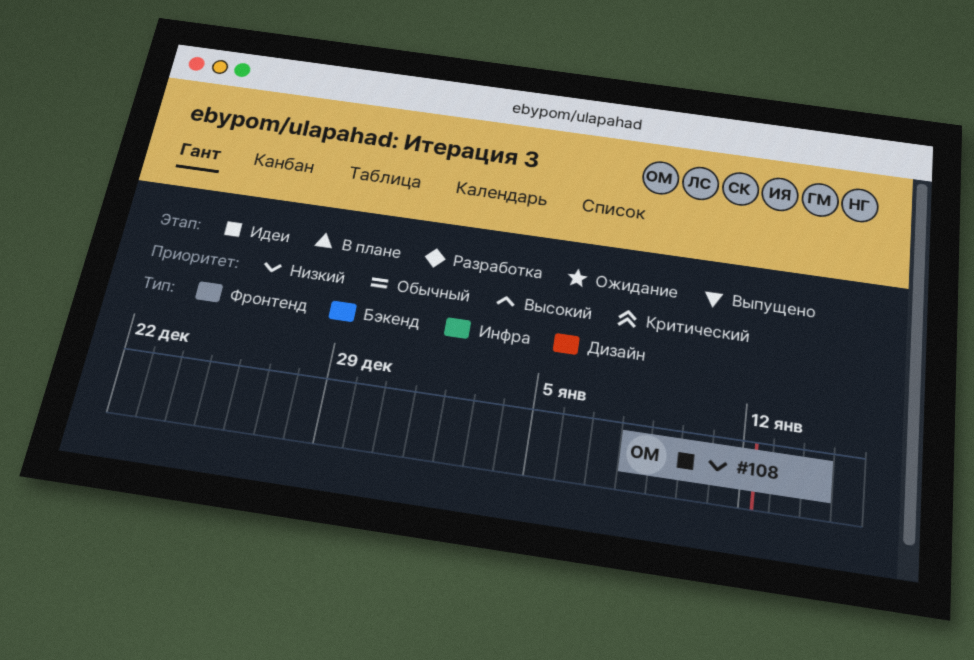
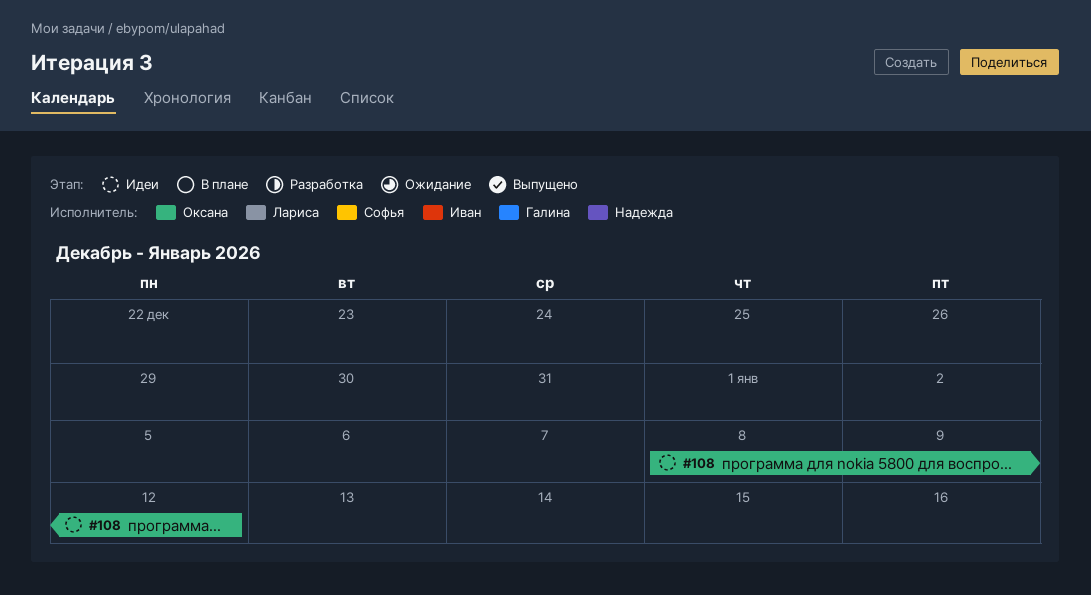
#108, due: Jan 14 -> Jan 12

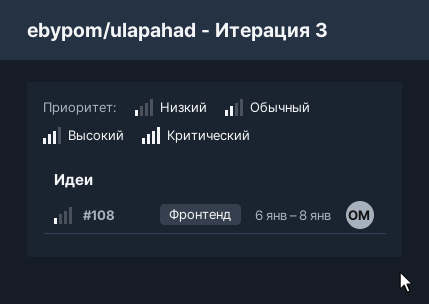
#108, start: Jan 8 -> Jan 6
#108, due: Jan 12 -> Jan 8

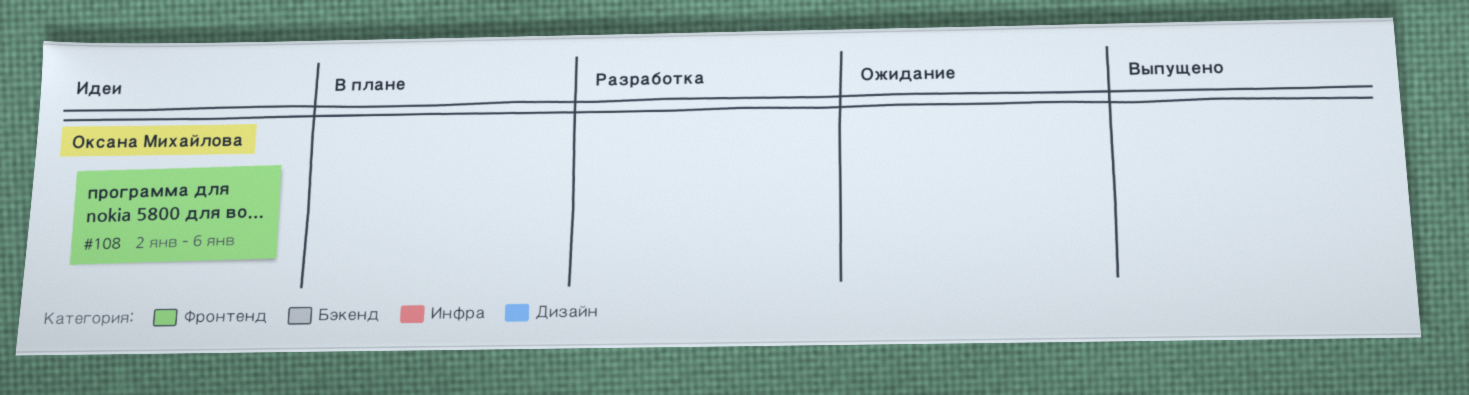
#108, start: Jan 6 -> Jan 2
#108, due: Jan 8 -> Jan 6

